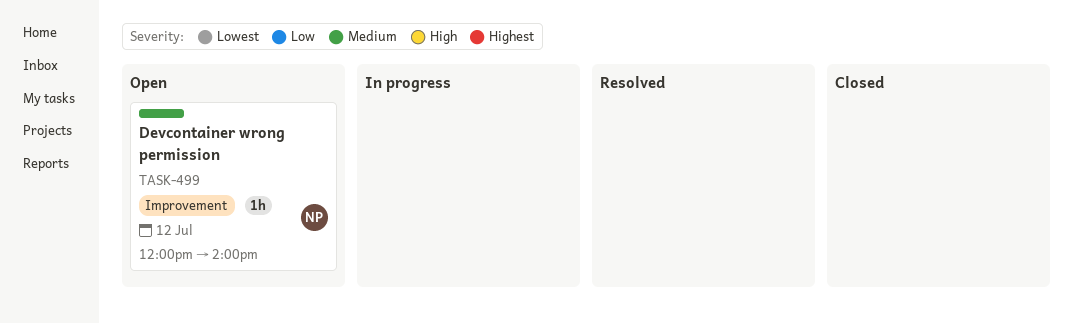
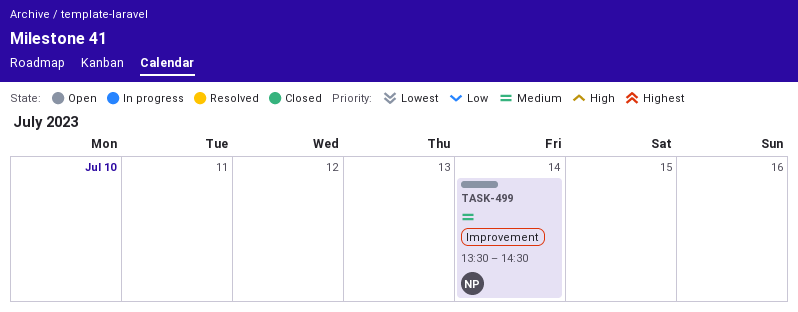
TASK-499, day: Jul 12 -> Jul 14
TASK-499, begins: 12:00 -> 13:30
TASK-499, ends: 14:00 -> 14:30

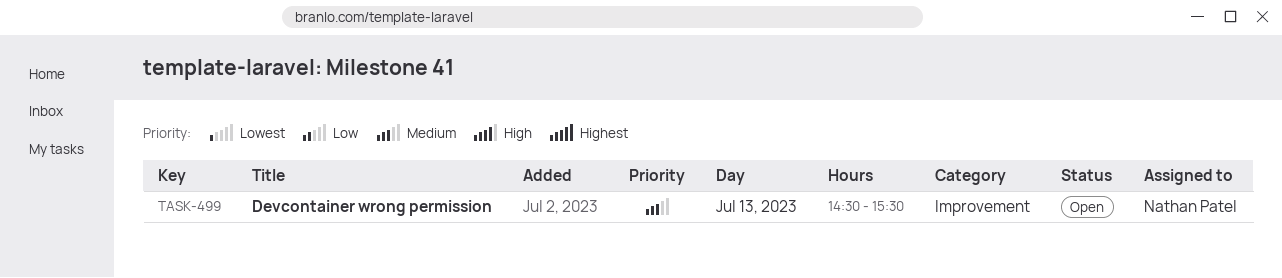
TASK-499, day: Jul 14 -> Jul 13
TASK-499, begins: 13:30 -> 14:30
TASK-499, ends: 14:30 -> 15:30

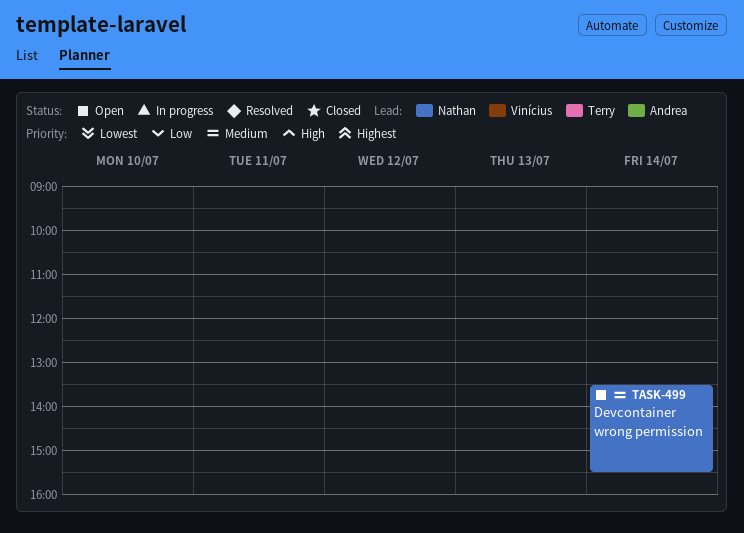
TASK-499, day: Jul 13 -> Jul 14
TASK-499, begins: 14:30 -> 13:30

